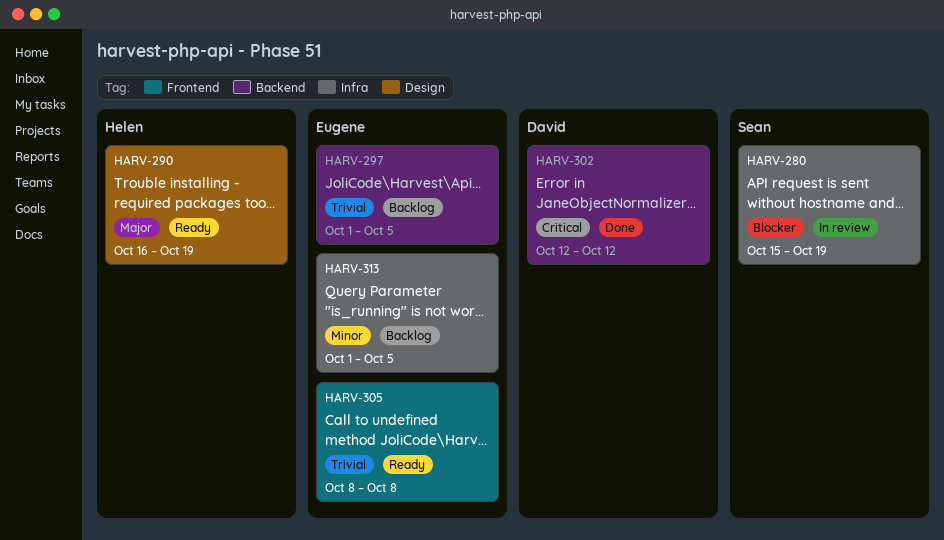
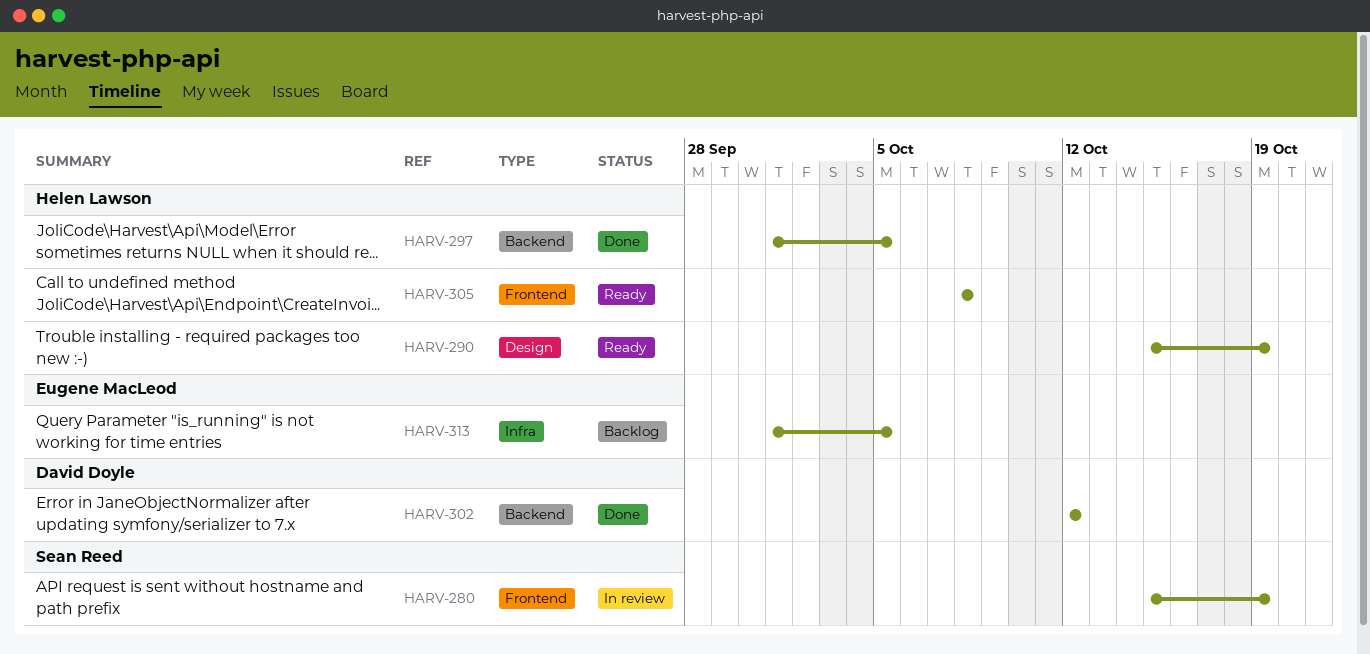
HARV-280, label: Infra -> Frontend
HARV-290, start: Oct 16 -> Oct 15
HARV-297, status: Backlog -> Done
HARV-297, owner: Eugene MacLeod -> Helen Lawson
HARV-305, owner: Eugene MacLeod -> Helen Lawson

